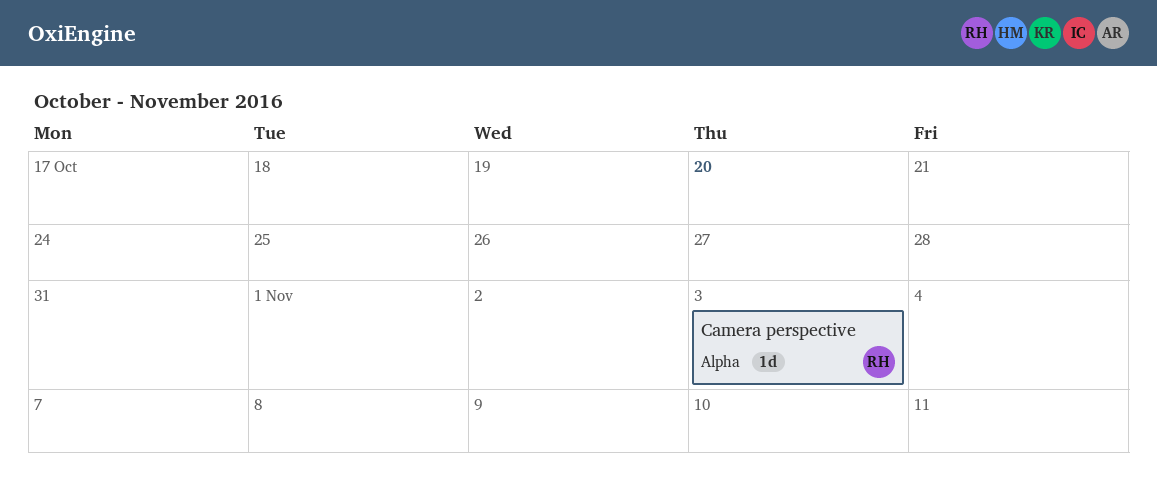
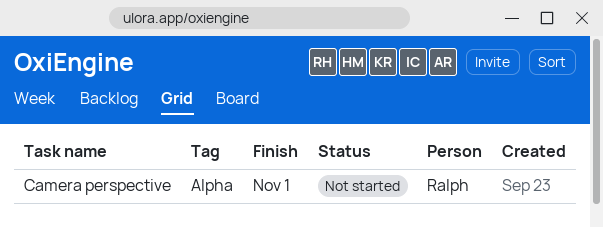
Camera perspective, due: Nov 3 -> Nov 1

